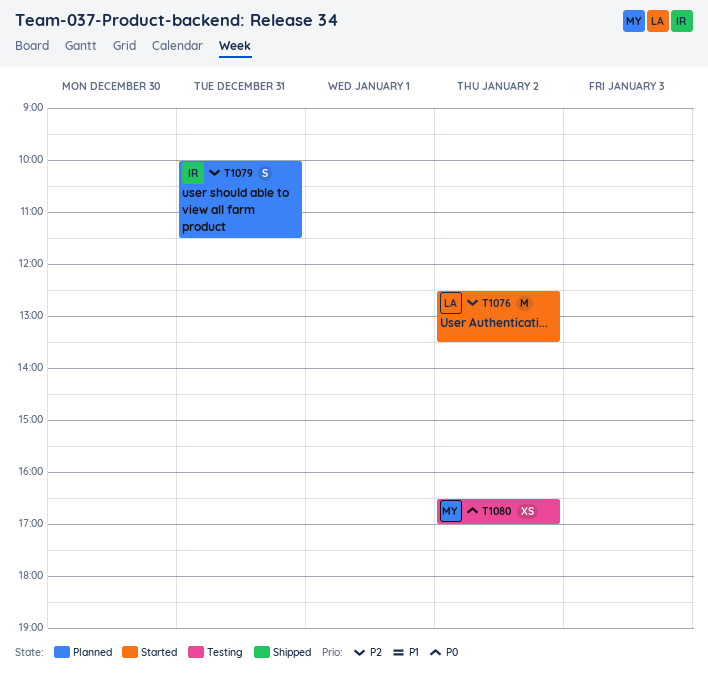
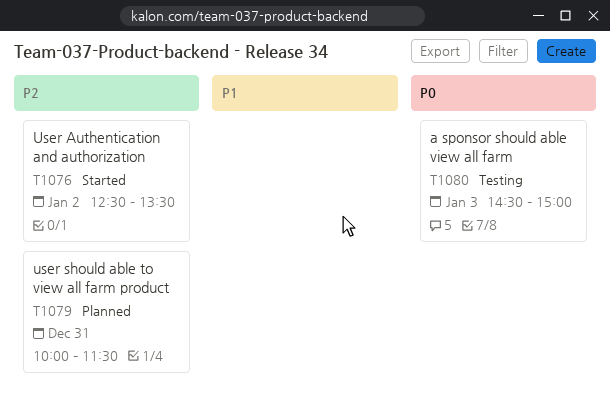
T1080, day: Jan 2 -> Jan 3
T1080, begins: 16:30 -> 14:30
T1080, ends: 17:00 -> 15:00

